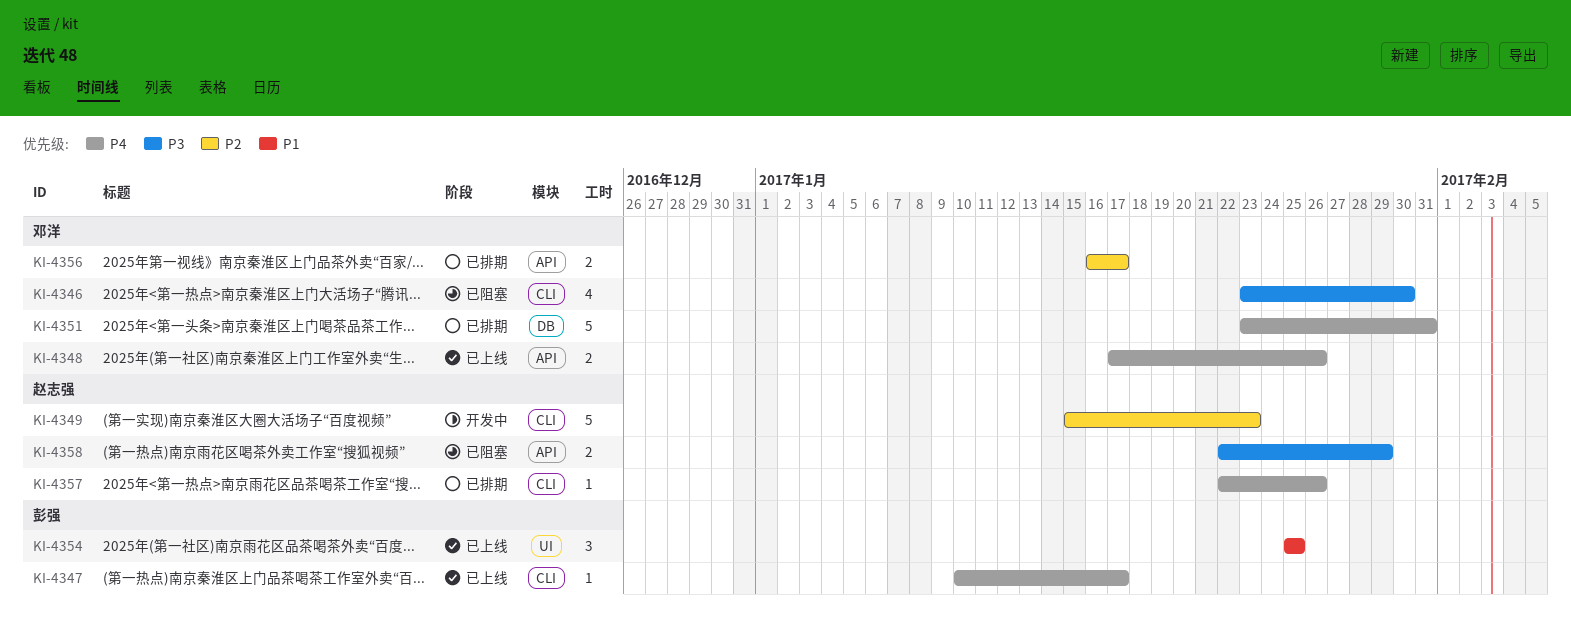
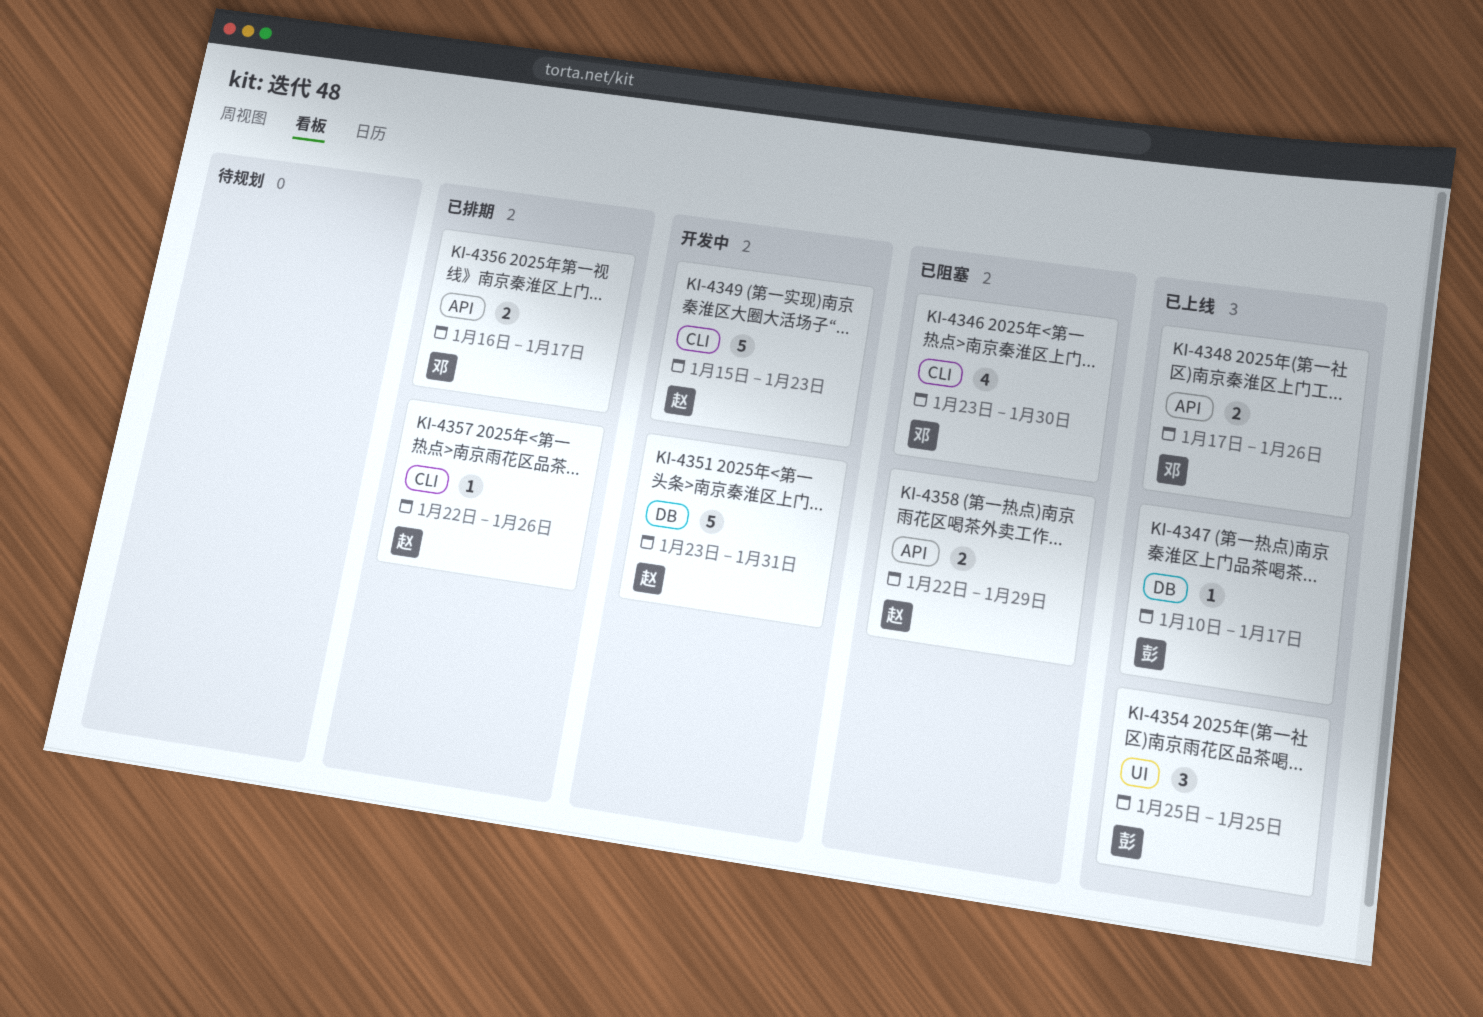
KI-4347, label: CLI -> DB
KI-4351, status: 已排期 -> 开发中
KI-4351, owner: 邓洋 -> 赵志强

